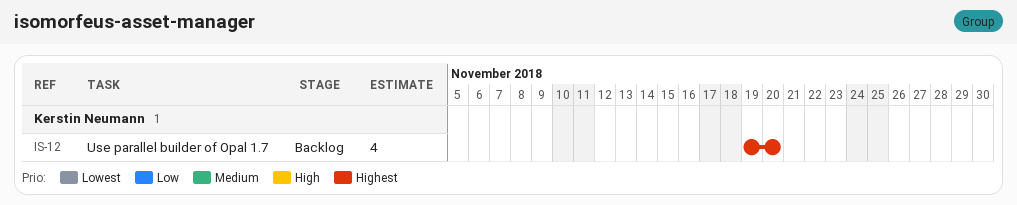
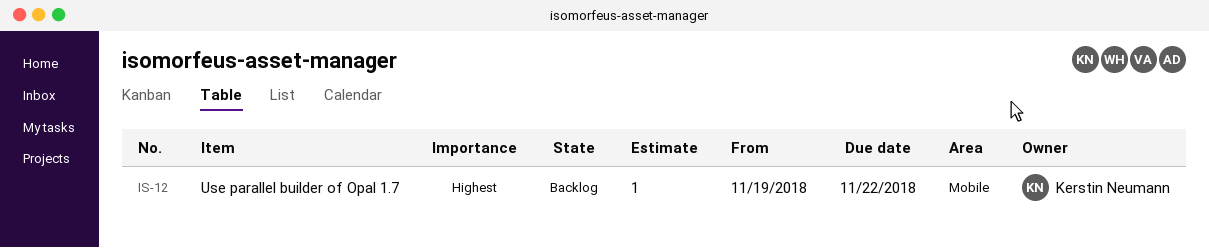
IS-12, estimate: 4 -> 1
IS-12, due: Nov 20 -> Nov 22

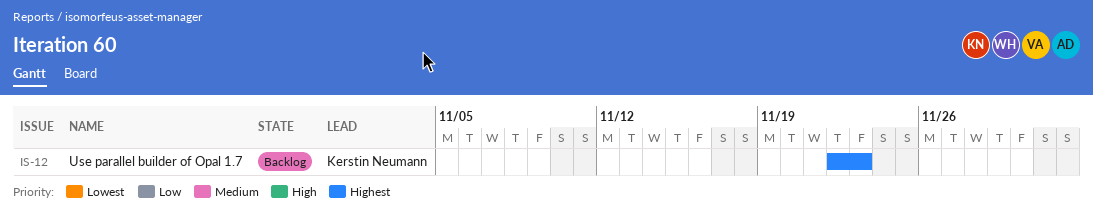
IS-12, start: Nov 19 -> Nov 22
IS-12, due: Nov 22 -> Nov 23

